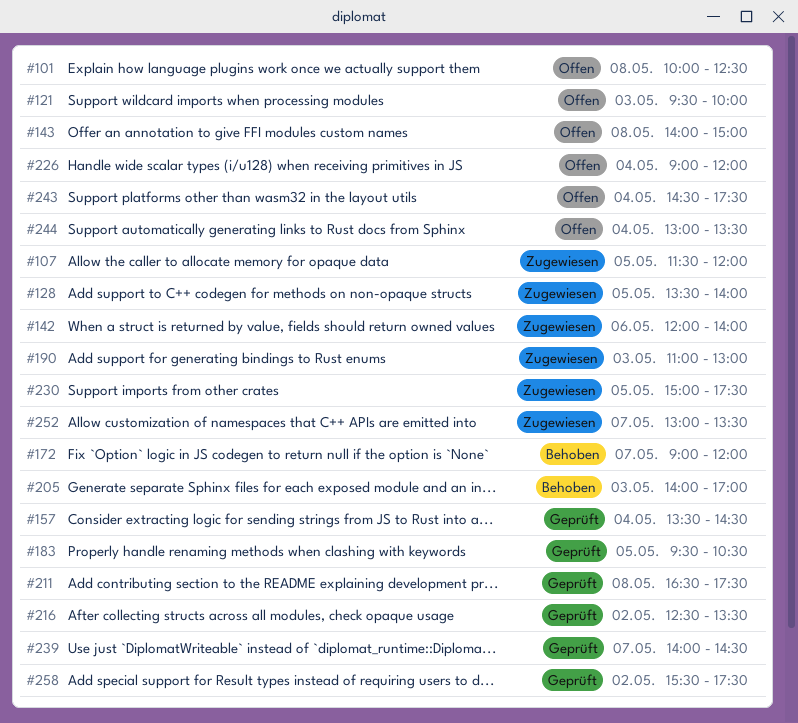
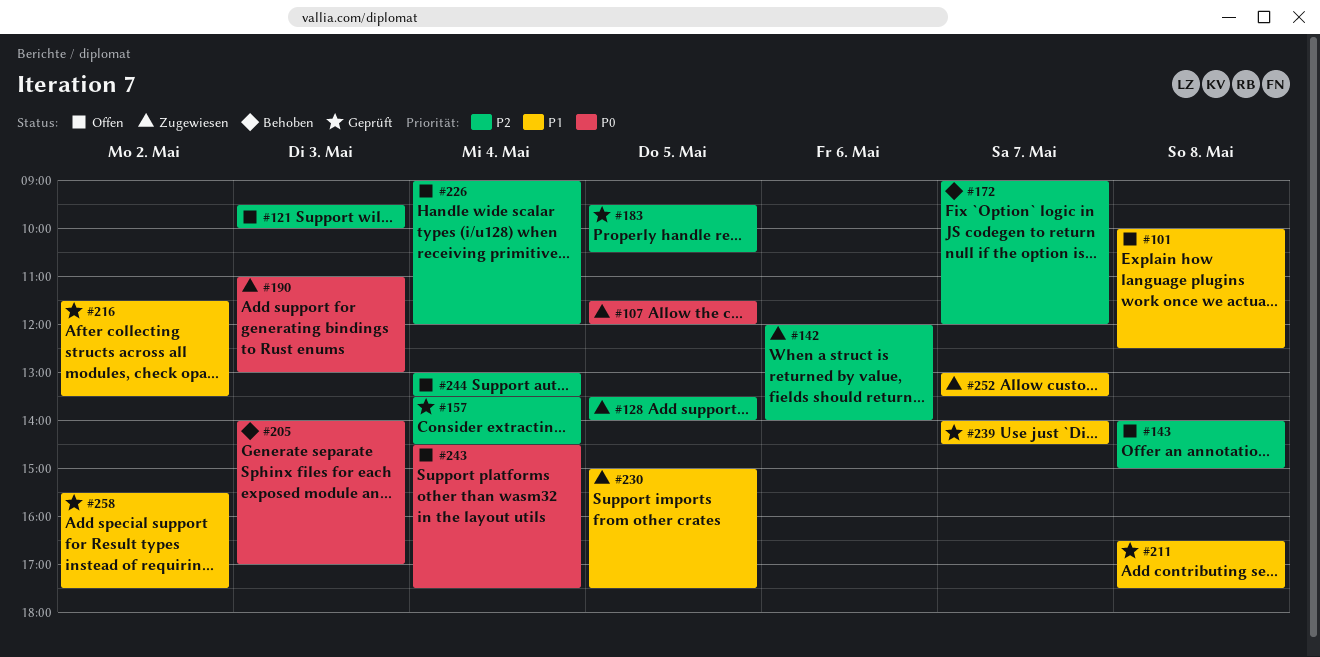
#216, begins: 12:30 -> 11:30

